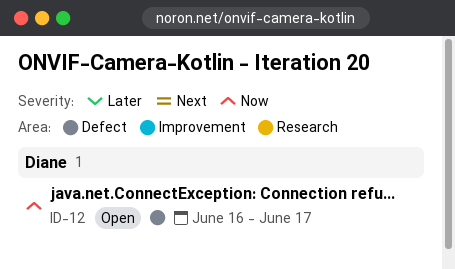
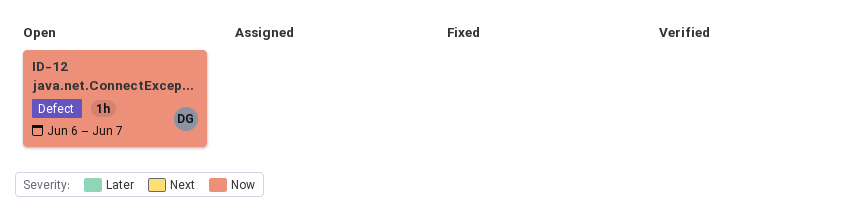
ID-12, start: Jun 16 -> Jun 6
ID-12, due: Jun 17 -> Jun 7

